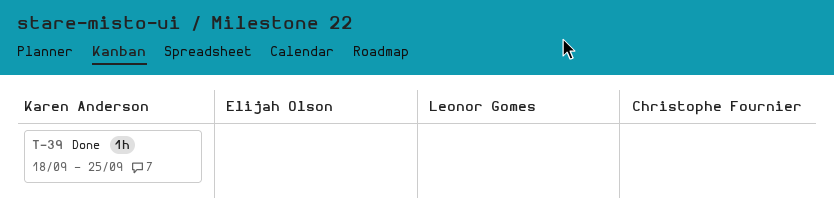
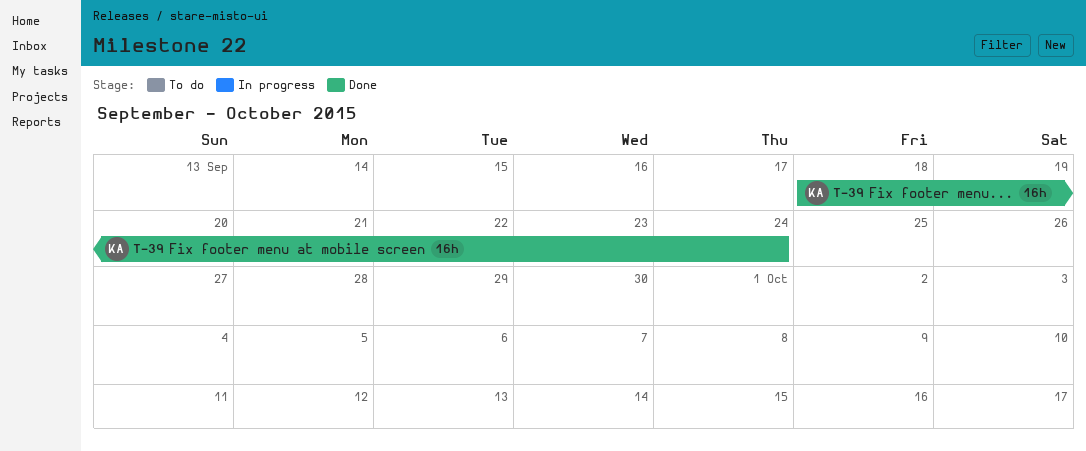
T-39, estimate: 1h -> 16h
T-39, due: Sep 25 -> Sep 24

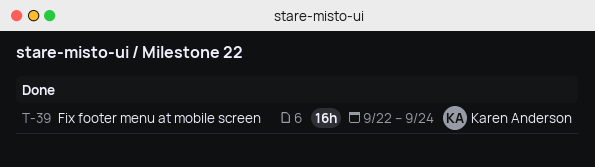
T-39, start: Sep 18 -> Sep 22

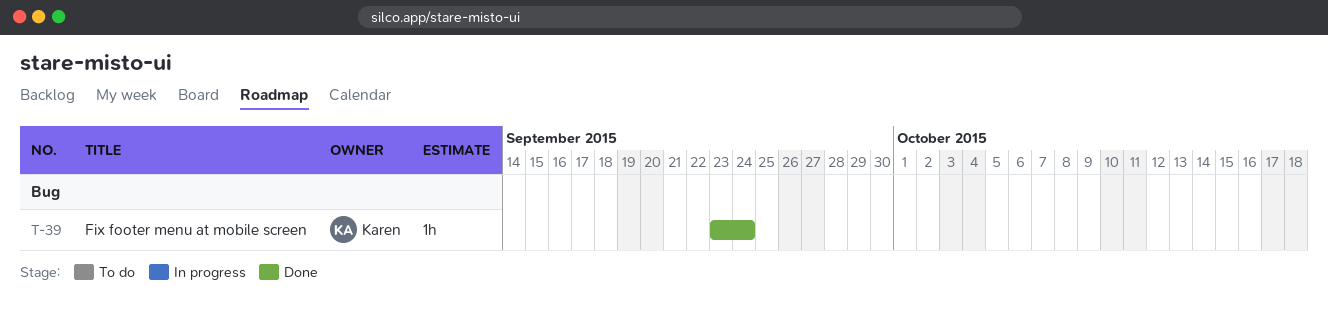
T-39, estimate: 16h -> 1h
T-39, start: Sep 22 -> Sep 23

